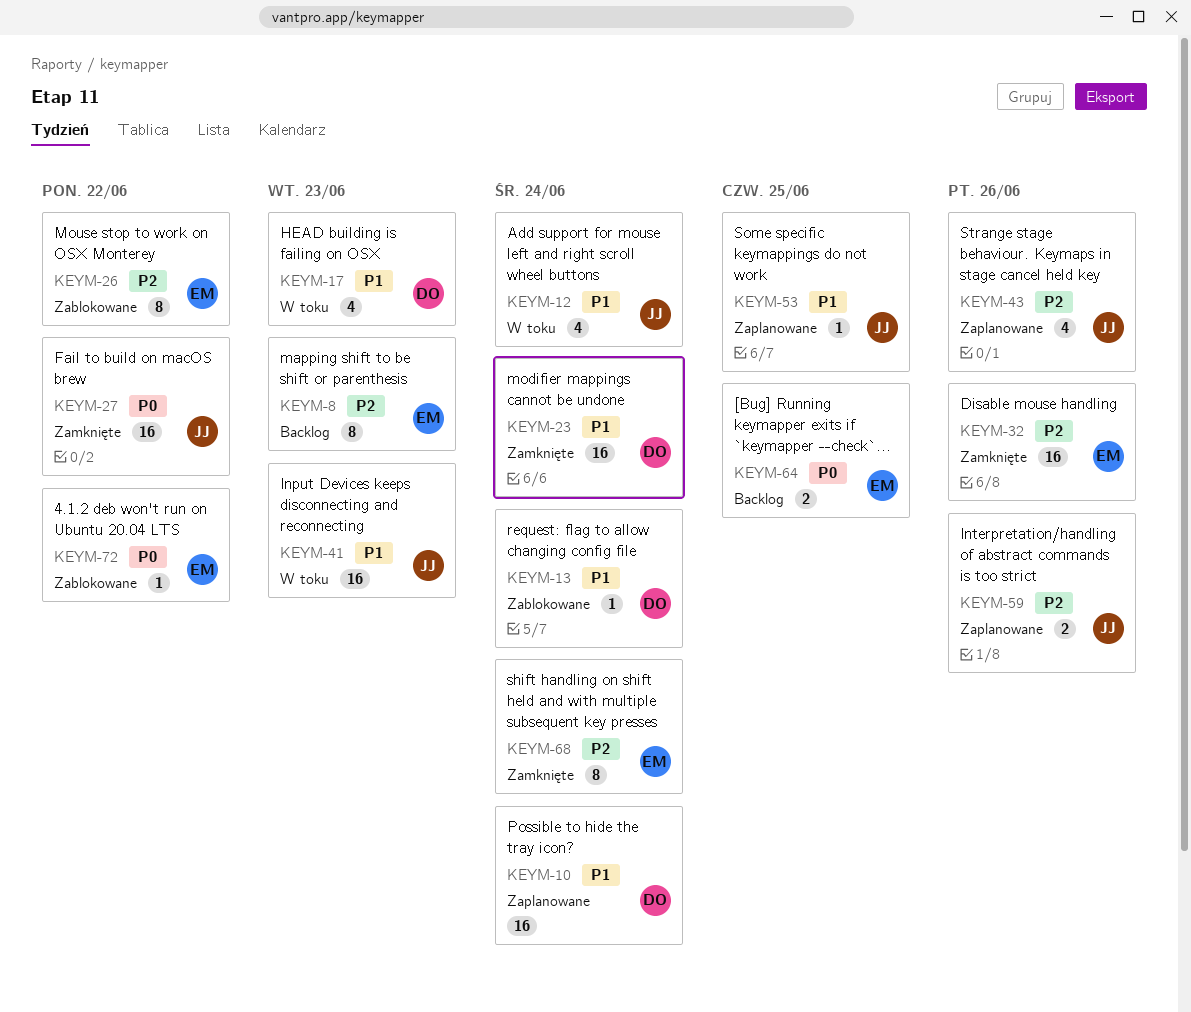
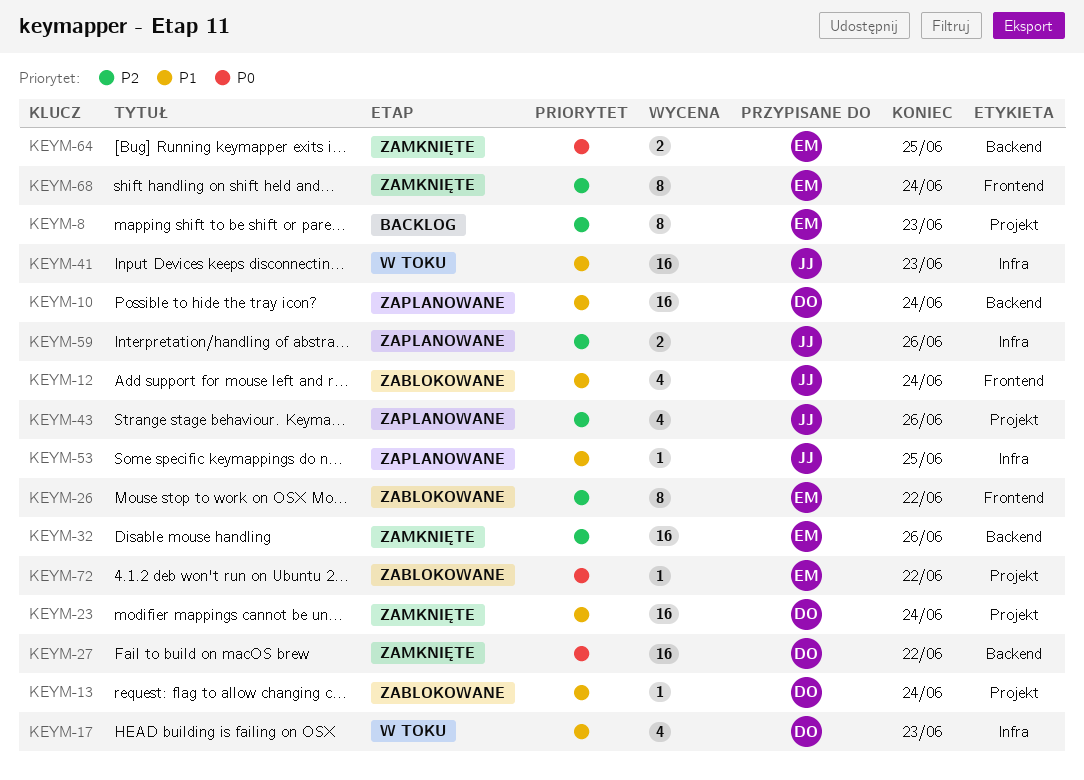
KEYM-12, status: W toku -> Zablokowane
KEYM-27, owner: JJ -> DO
KEYM-64, status: Backlog -> Zamknięte

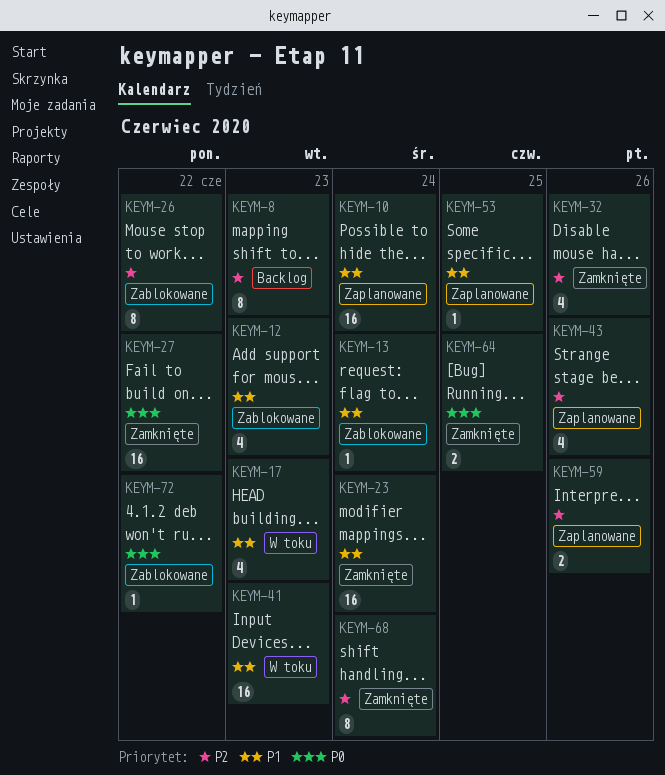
KEYM-12, due: Jun 24 -> Jun 23
KEYM-32, estimate: 16 -> 4

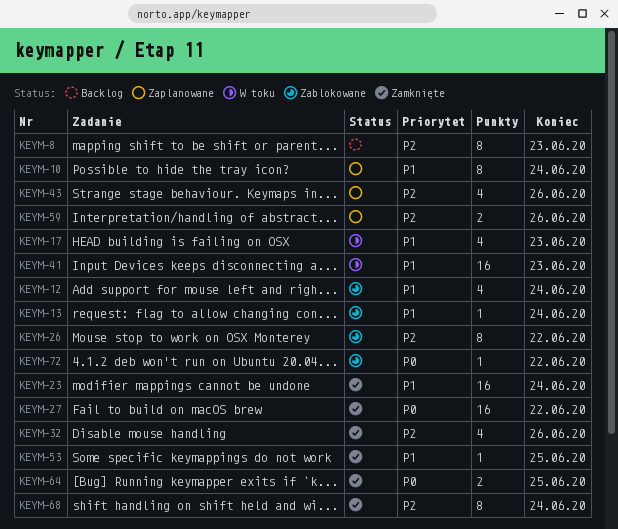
KEYM-10, estimate: 16 -> 8
KEYM-12, due: Jun 23 -> Jun 24
KEYM-53, status: Zaplanowane -> Zamknięte

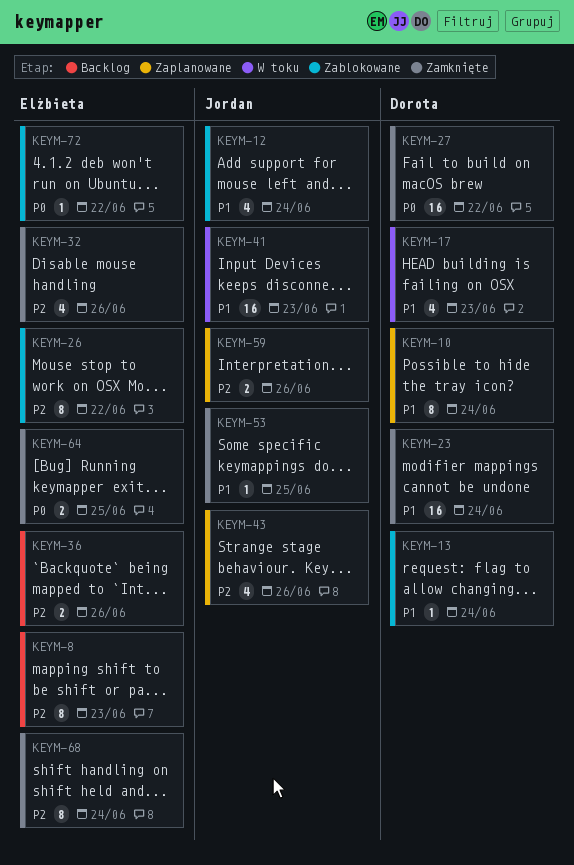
KEYM-36: none -> present

